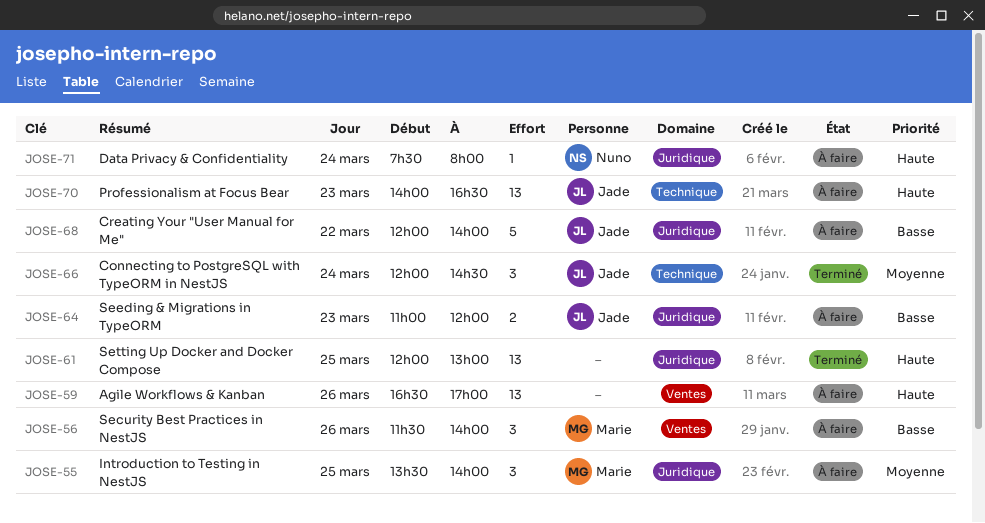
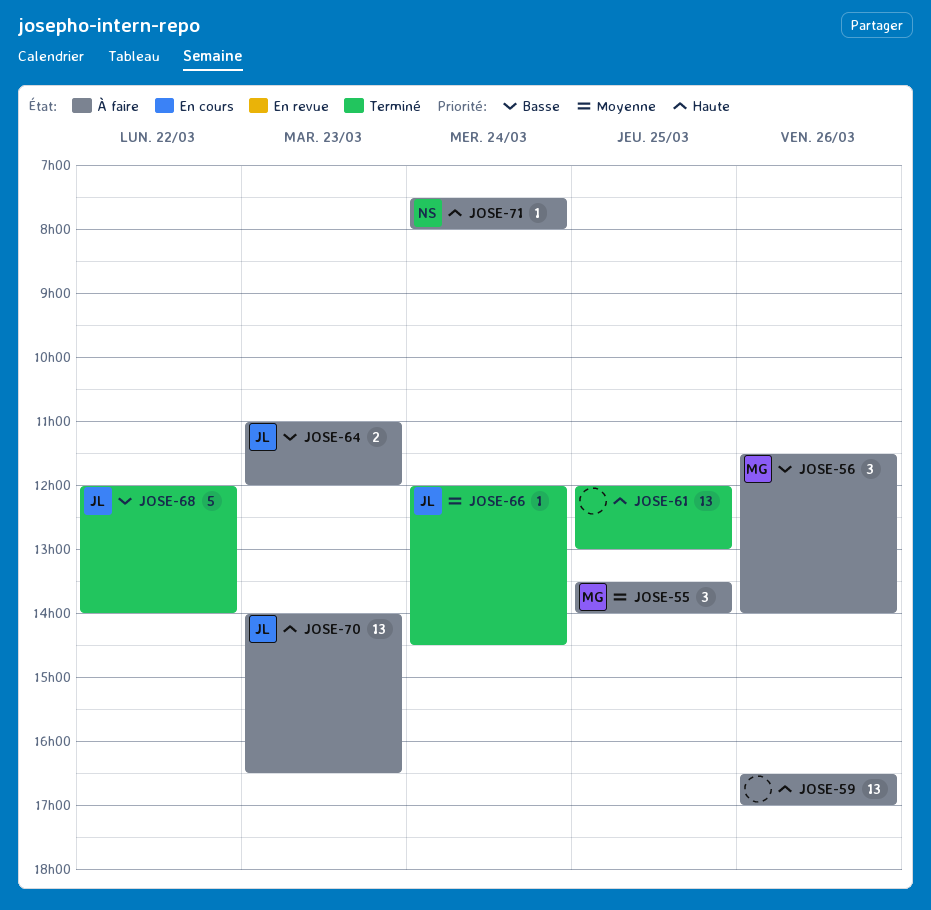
JOSE-66, estimate: 3 -> 1
JOSE-68, status: À faire -> Terminé

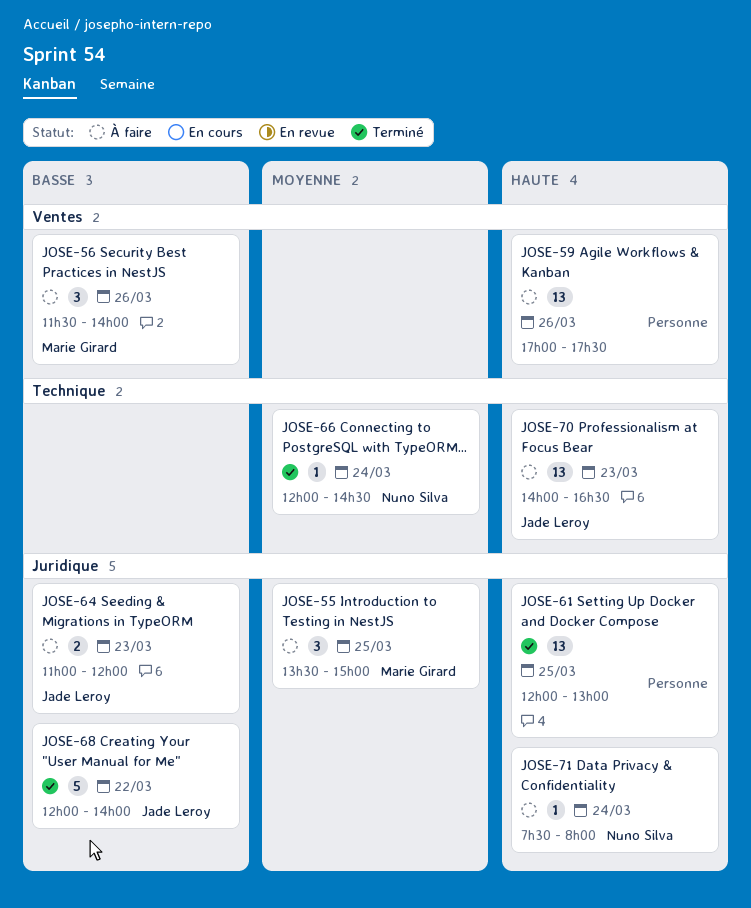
JOSE-55, ends: 14:00 -> 15:00
JOSE-59, begins: 16:30 -> 17:00
JOSE-59, ends: 17:00 -> 17:30
JOSE-66, owner: Jade Leroy -> Nuno Silva

